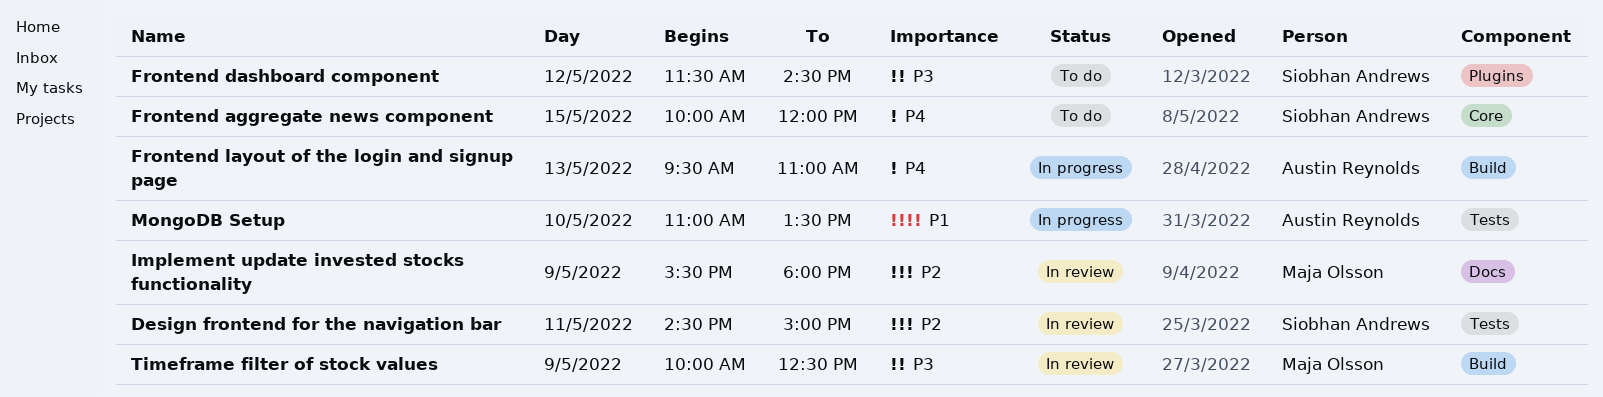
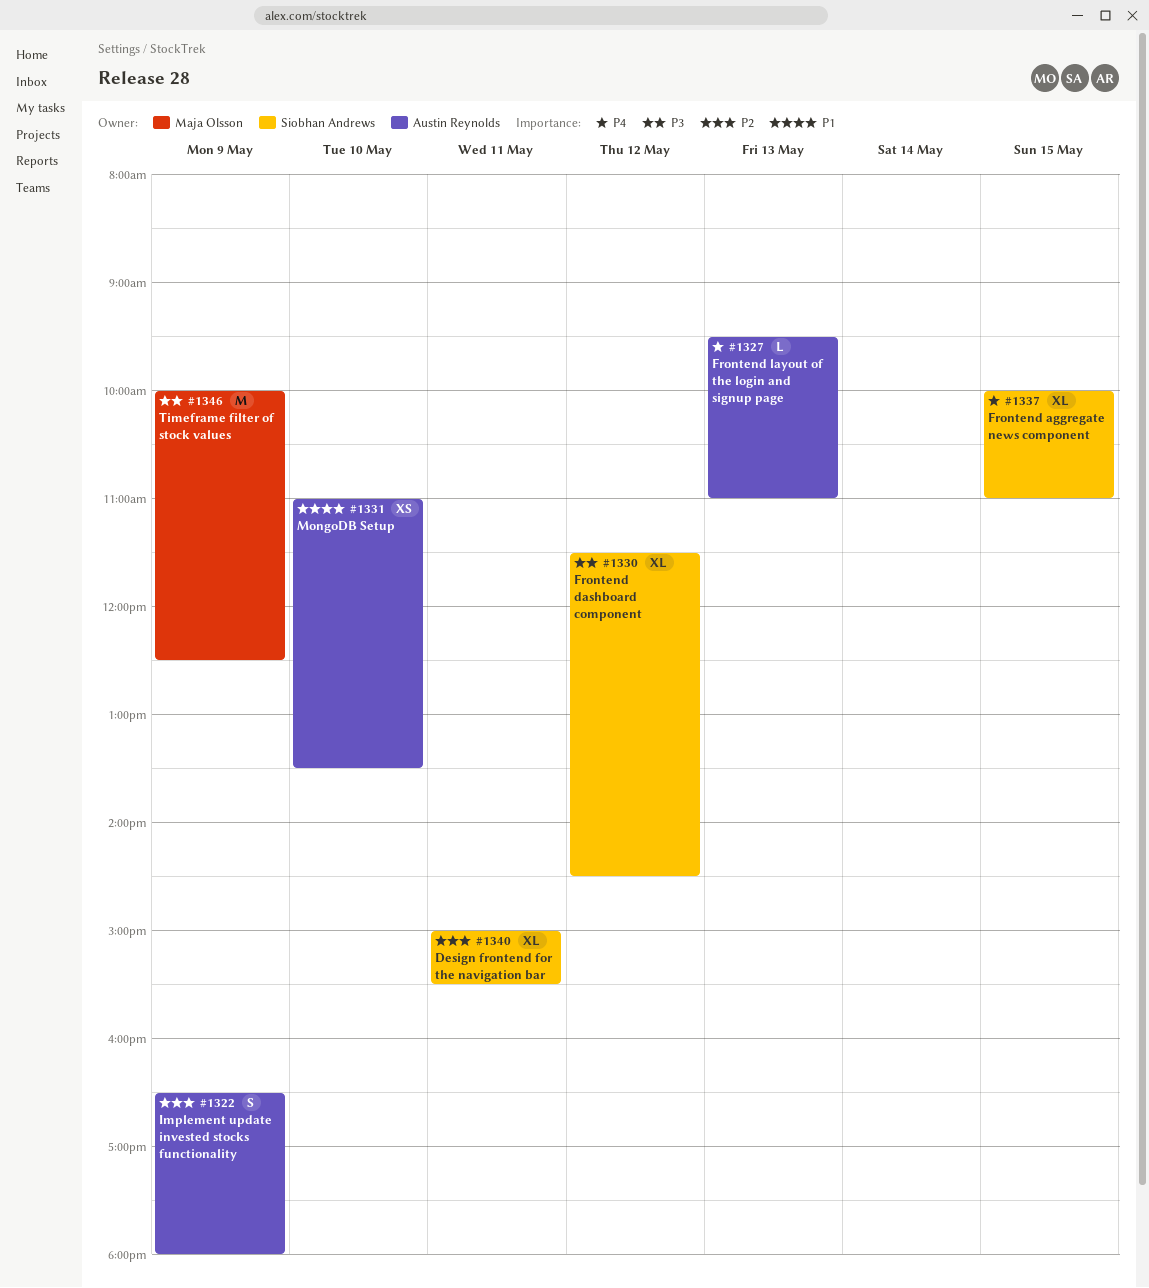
Design frontend for the navigation bar, begins: 14:30 -> 15:00
Design frontend for the navigation bar, ends: 15:00 -> 15:30
Frontend aggregate news component, ends: 12:00 -> 11:00
Implement update invested stocks functionality, owner: Maja Olsson -> Austin Reynolds
Implement update invested stocks functionality, begins: 15:30 -> 16:30

